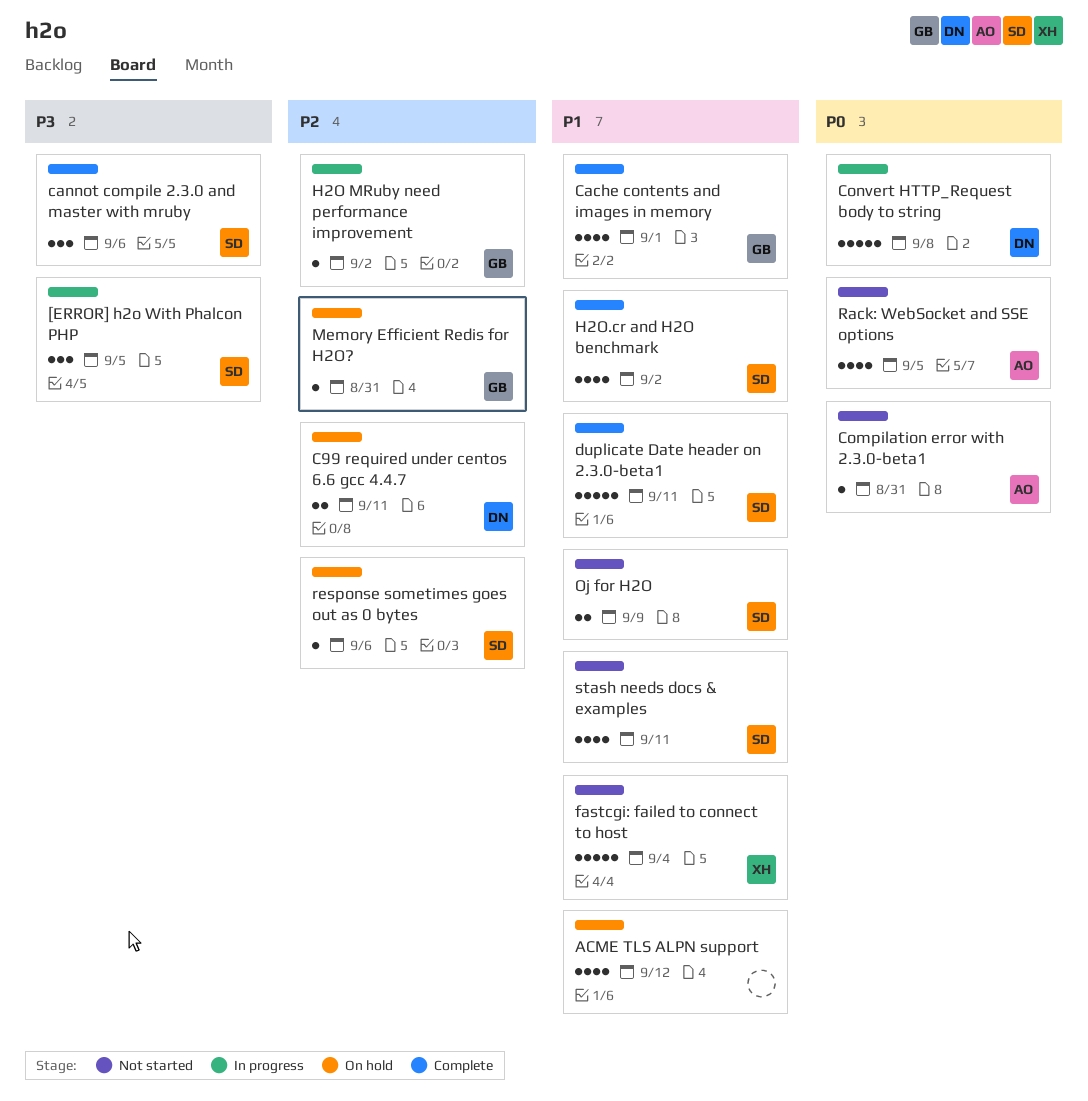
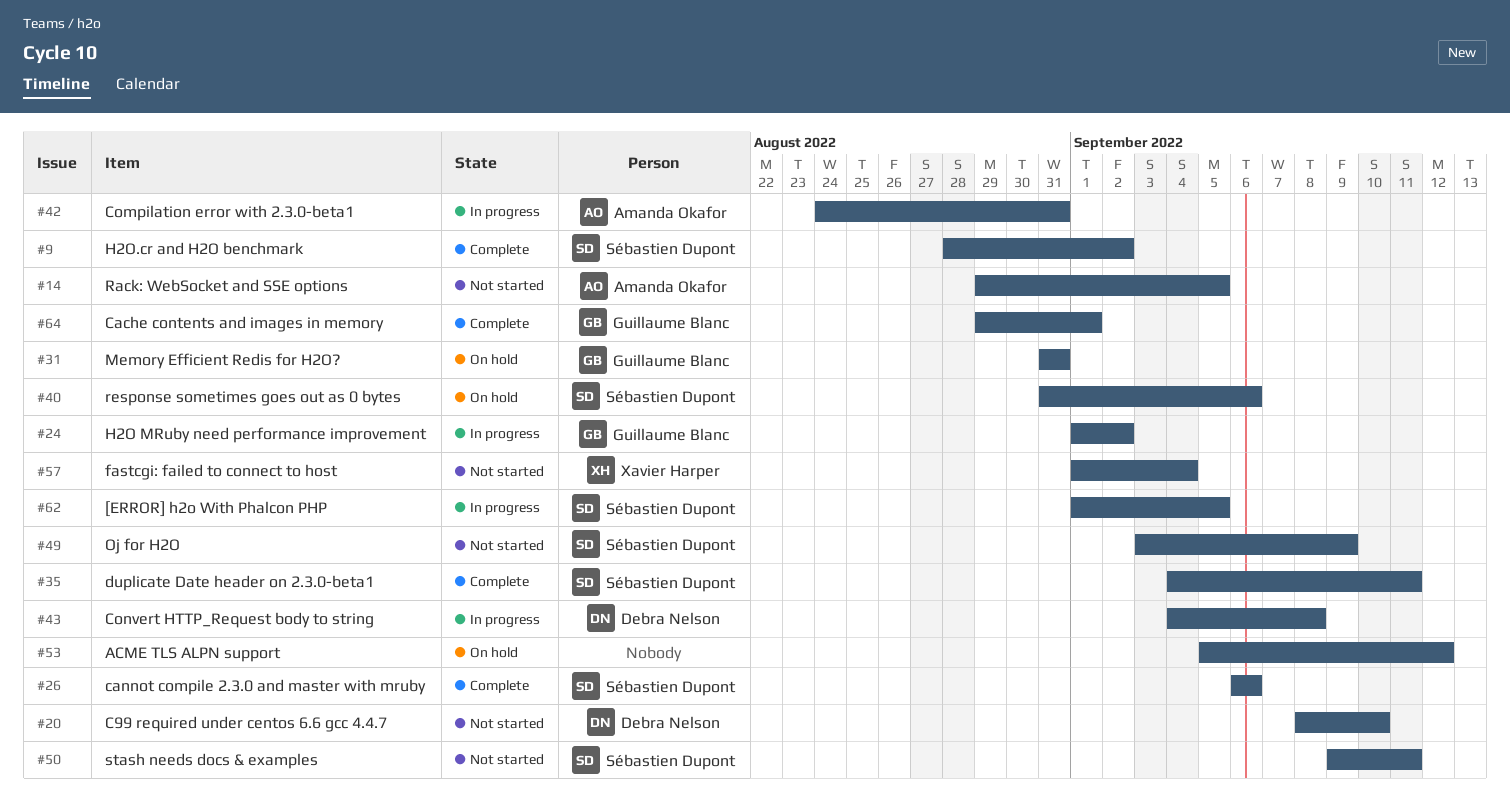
C99 required under centos 6.6 gcc 4.4.7, status: On hold -> Not started
C99 required under centos 6.6 gcc 4.4.7, due: Sep 11 -> Sep 10
Compilation error with 2.3.0-beta1, status: Not started -> In progress

